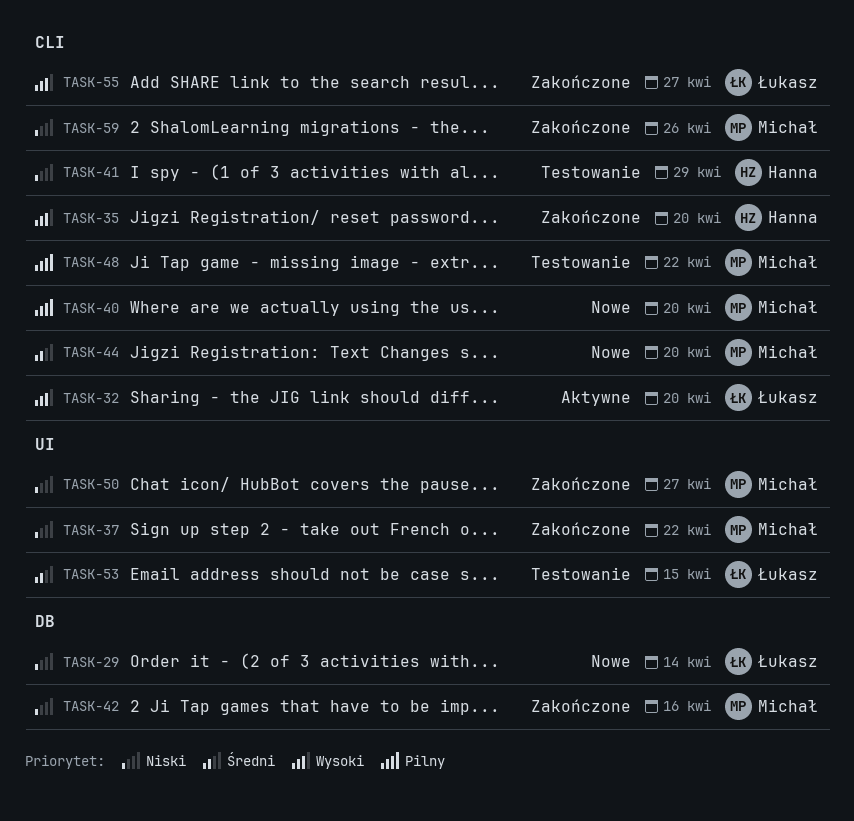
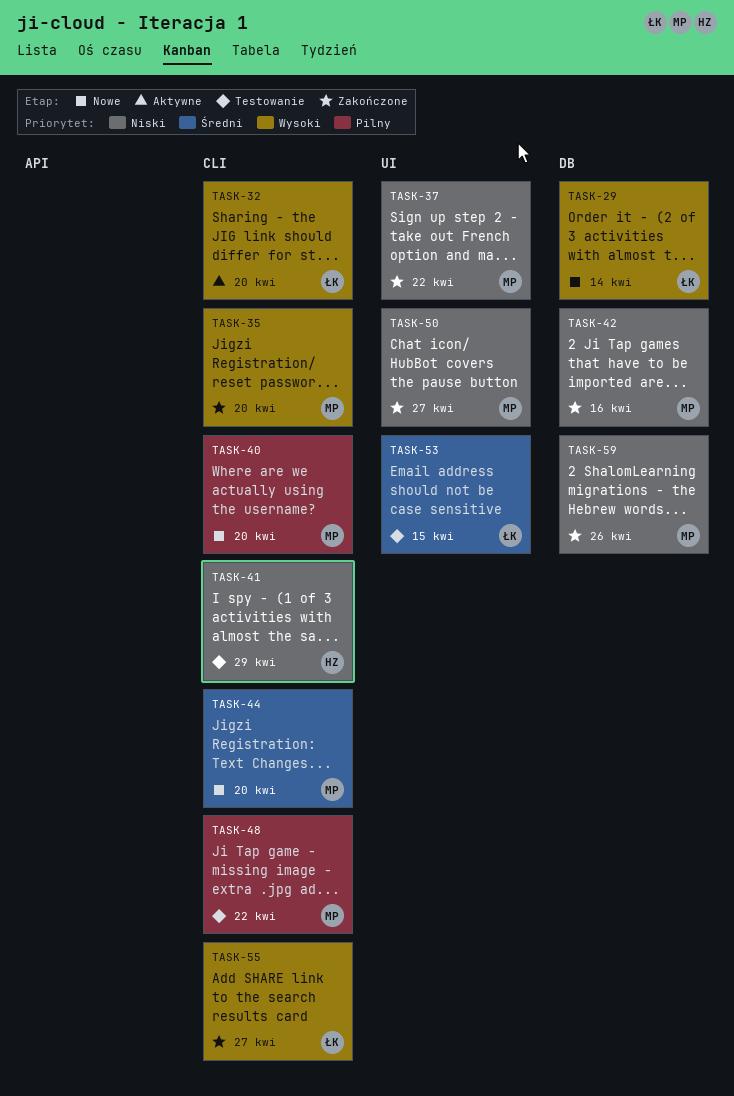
TASK-29, priority: Niski -> Wysoki
TASK-35, owner: Hanna -> Michał
TASK-59, label: CLI -> DB

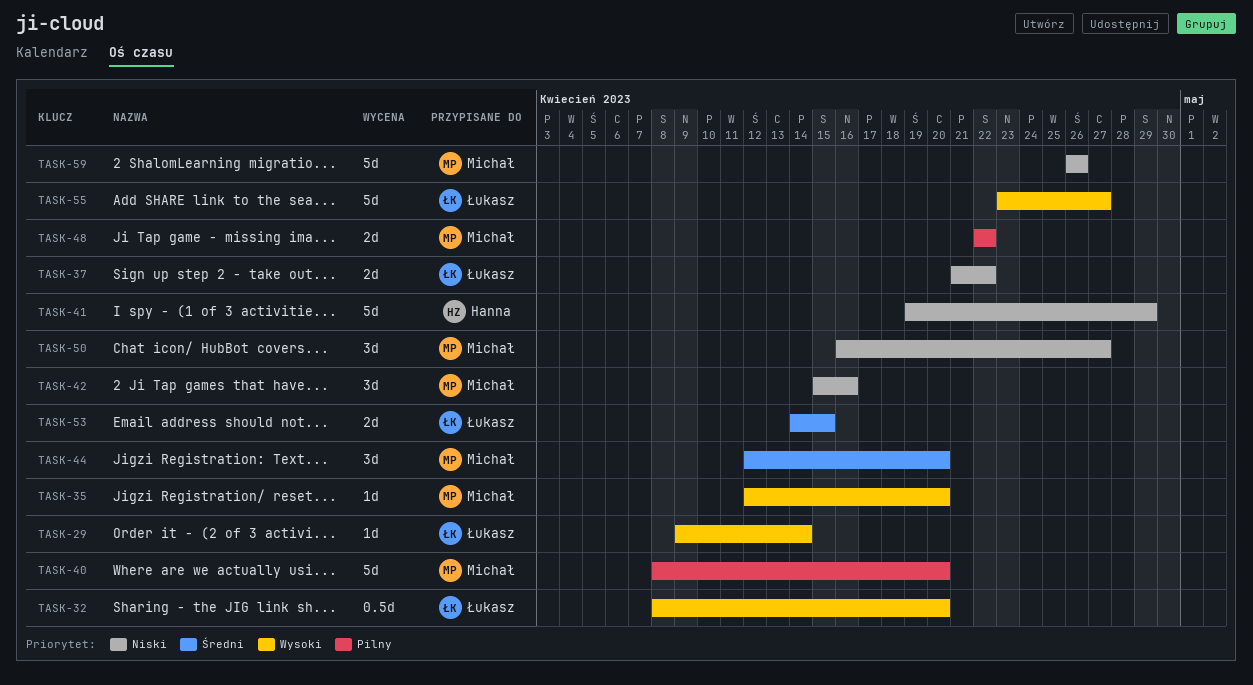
TASK-37, owner: Michał -> Łukasz

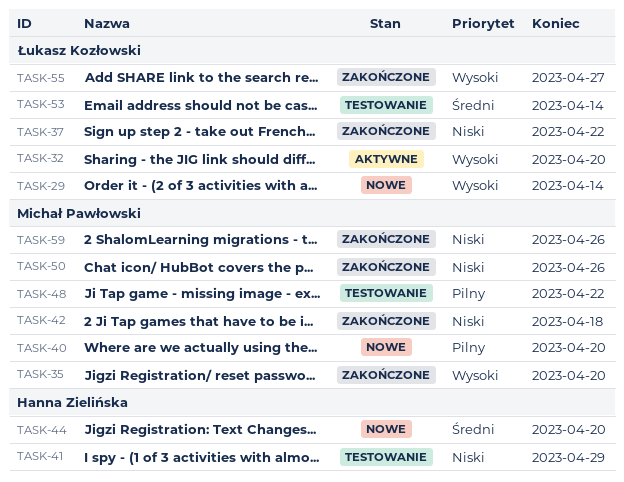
TASK-42, due: Apr 16 -> Apr 18
TASK-44, owner: Michał Pawłowski -> Hanna Zielińska
TASK-50, due: Apr 27 -> Apr 26
TASK-53, due: Apr 15 -> Apr 14

